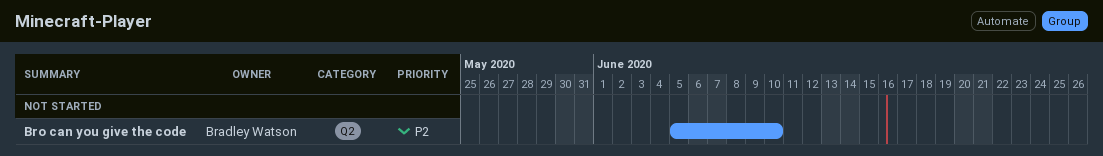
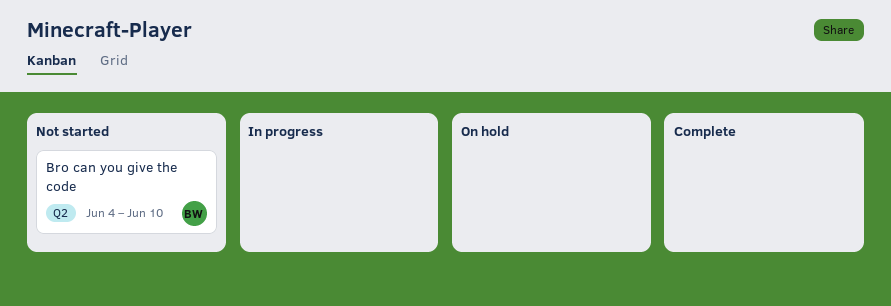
Bro can you give the code, start: Jun 5 -> Jun 4

